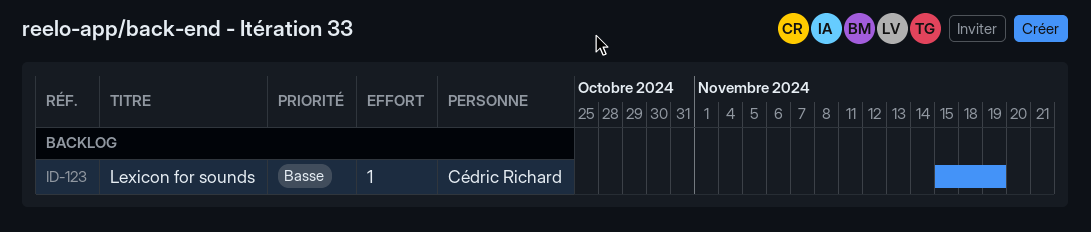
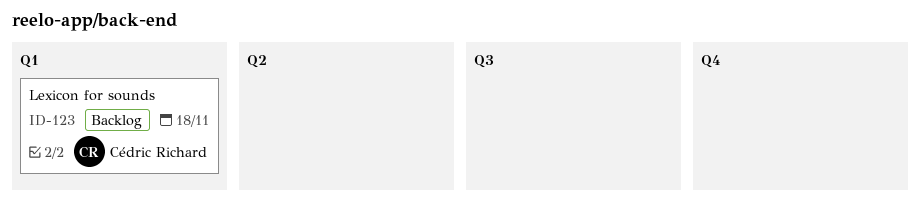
ID-123, due: Nov 19 -> Nov 18

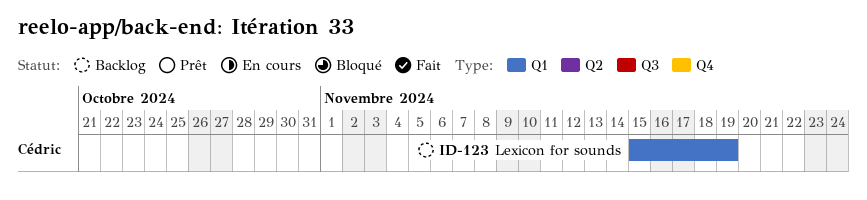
ID-123, due: Nov 18 -> Nov 19

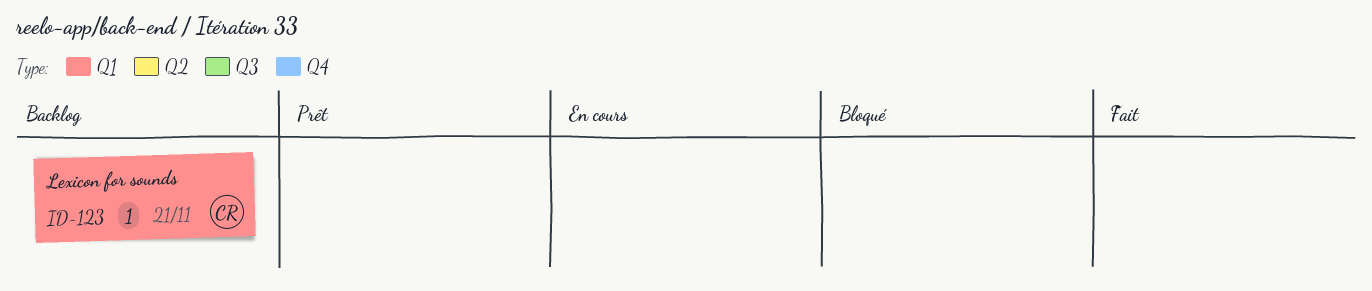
ID-123, due: Nov 19 -> Nov 21

